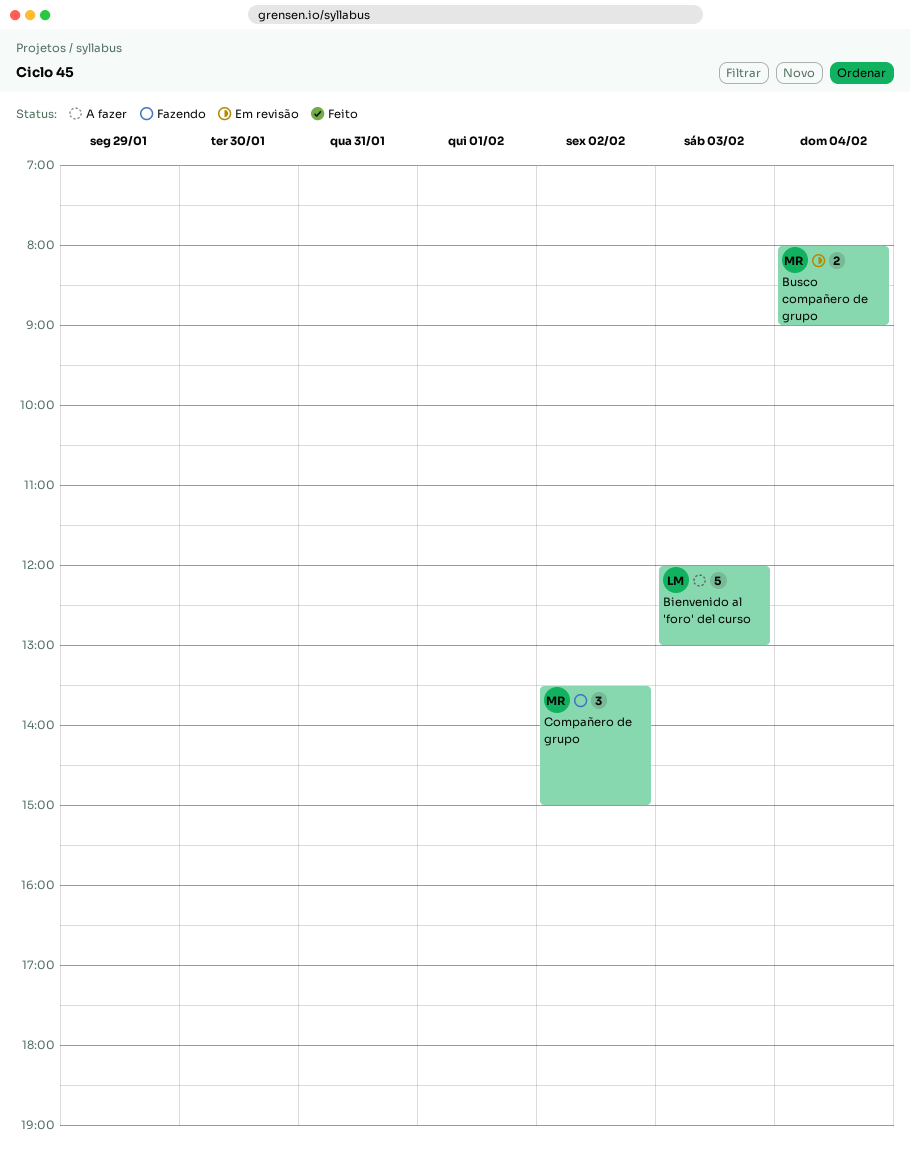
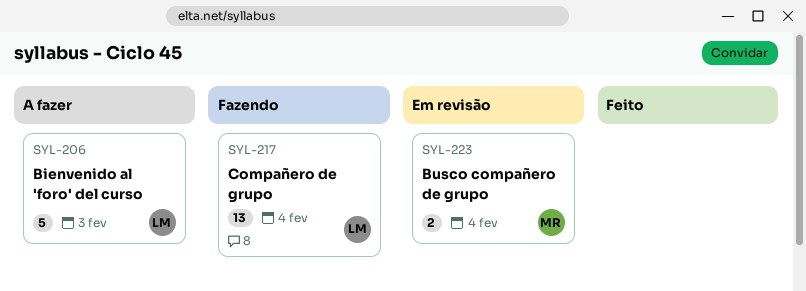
Compañero de grupo, owner: MR -> LM
Compañero de grupo, estimate: 3 -> 13
Compañero de grupo, day: Feb 2 -> Feb 4

